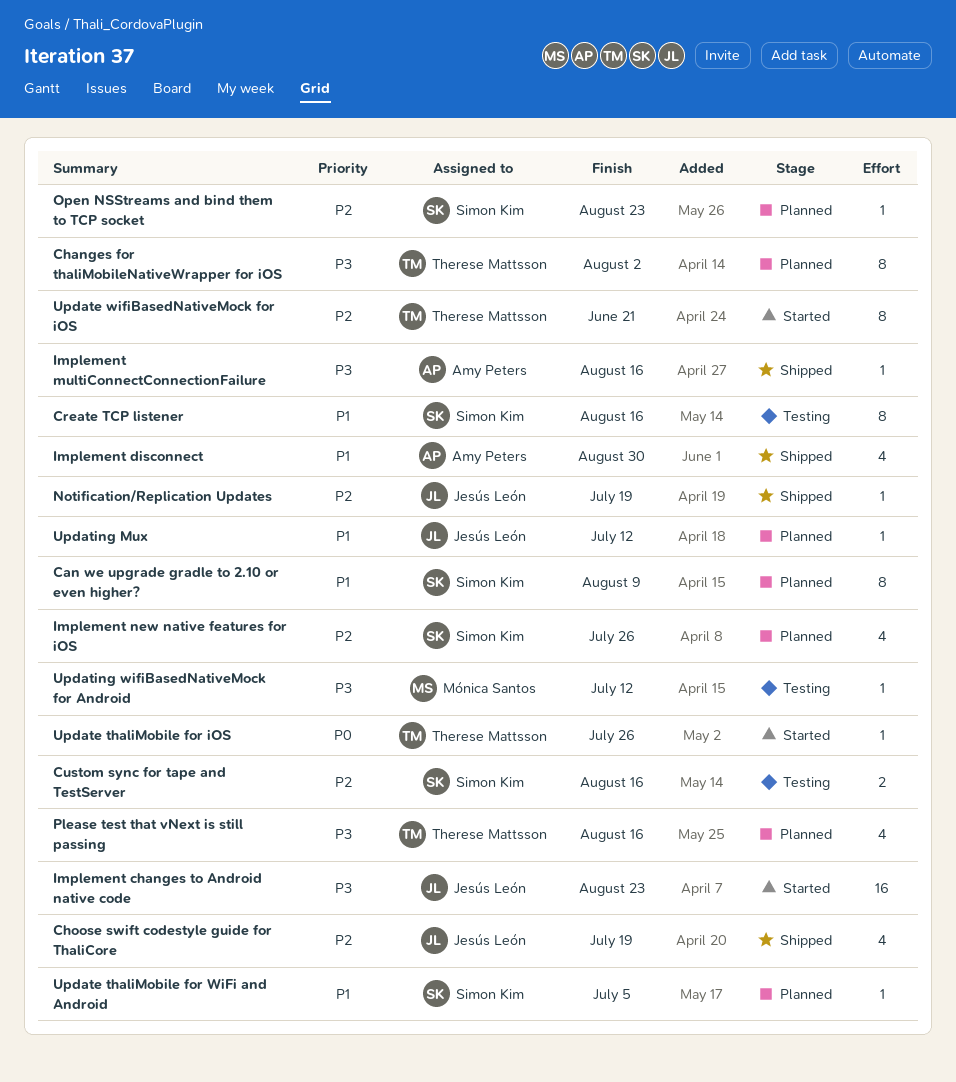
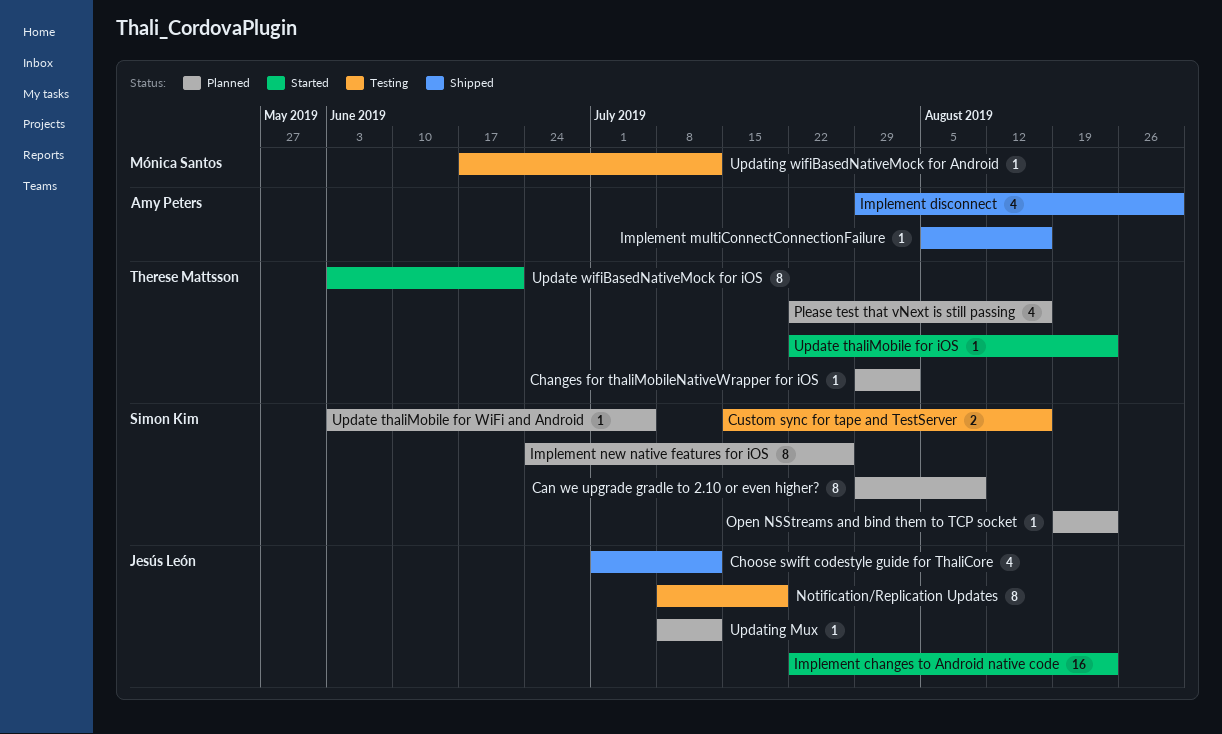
Changes for thaliMobileNativeWrapper for iOS, estimate: 8 -> 1
Choose swift codestyle guide for ThaliCore, due: Jul 19 -> Jul 12
Create TCP listener: present -> none
Implement new native features for iOS, estimate: 4 -> 8
Notification/Replication Updates, status: Shipped -> Testing
Notification/Replication Updates, estimate: 1 -> 8
Update thaliMobile for iOS, due: Jul 26 -> Aug 23

